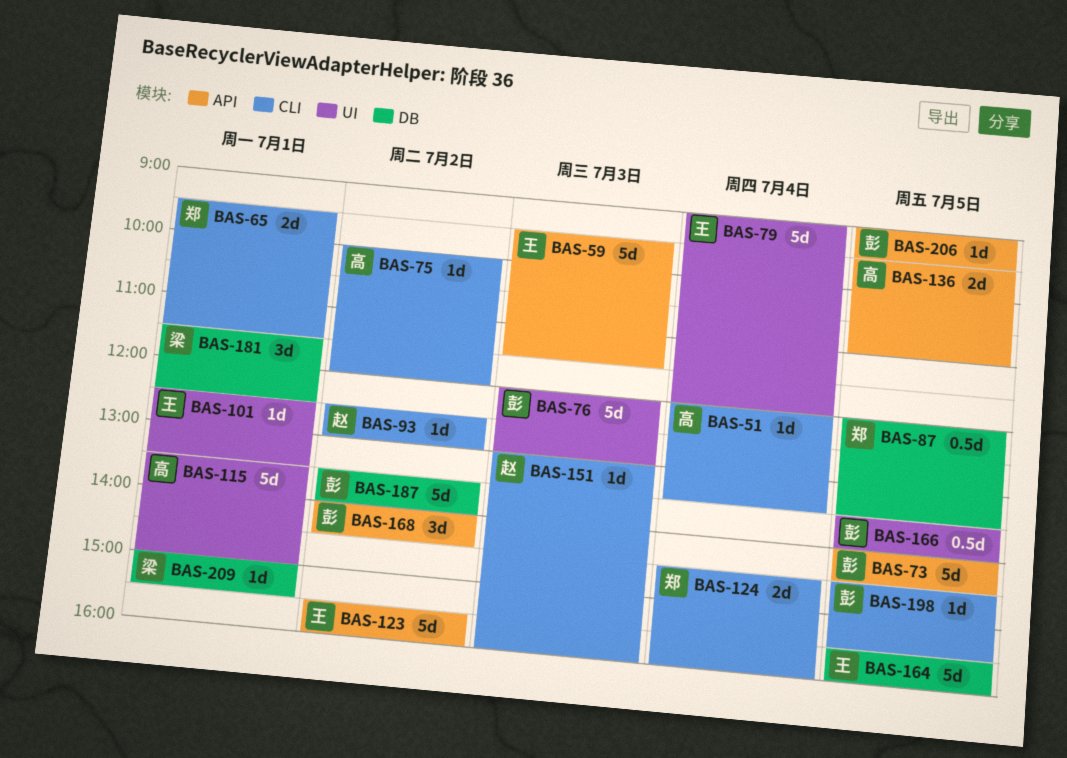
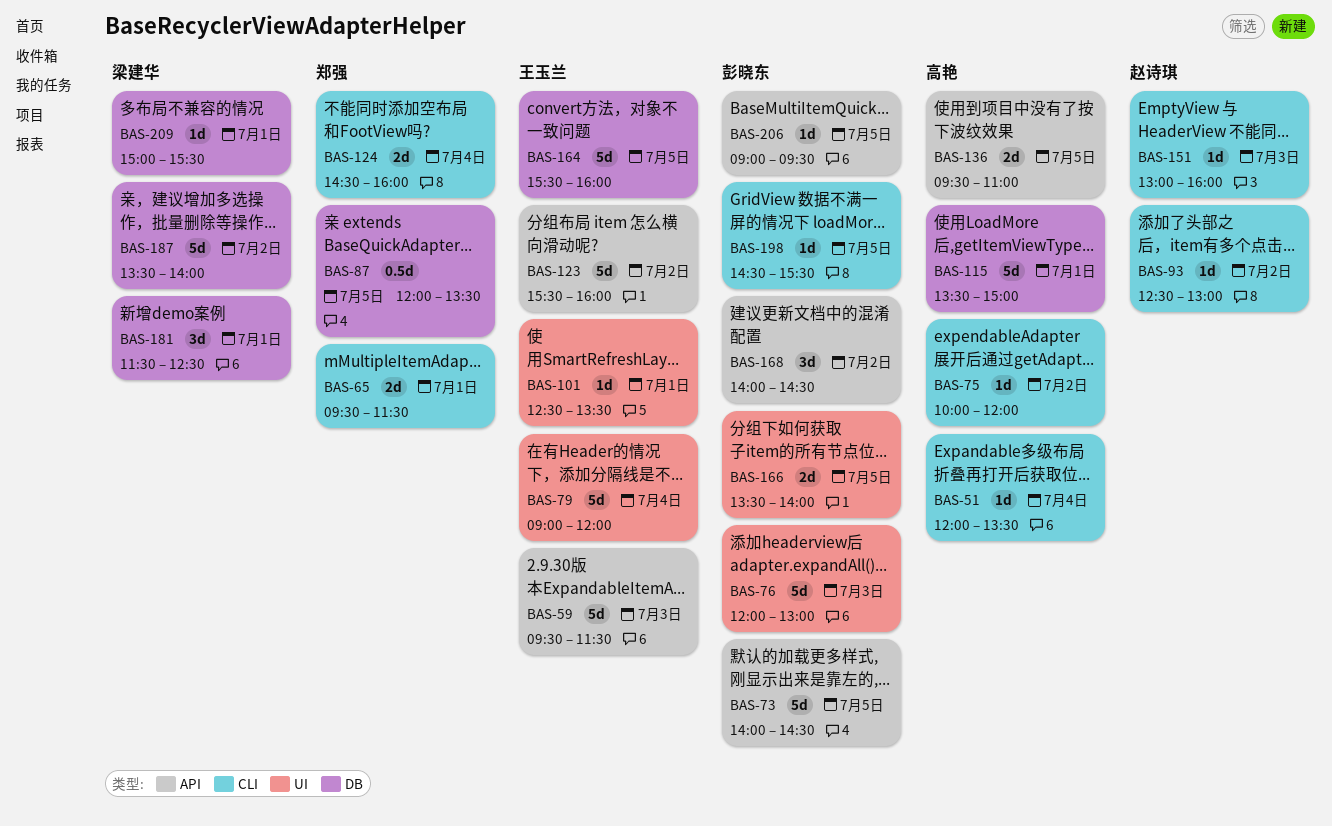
BAS-115, label: UI -> DB
BAS-166, estimate: 0.5d -> 2d
BAS-187, owner: 彭晓东 -> 梁建华

